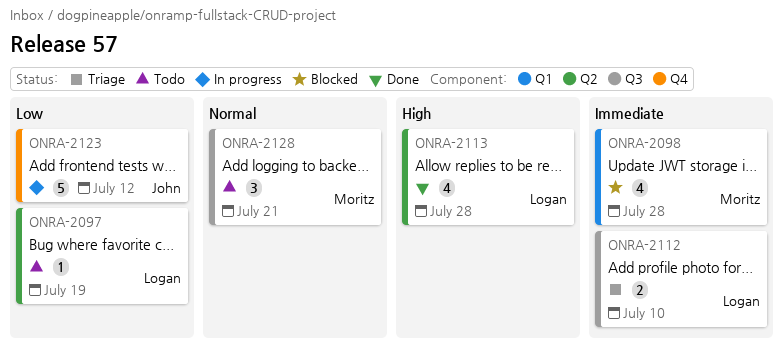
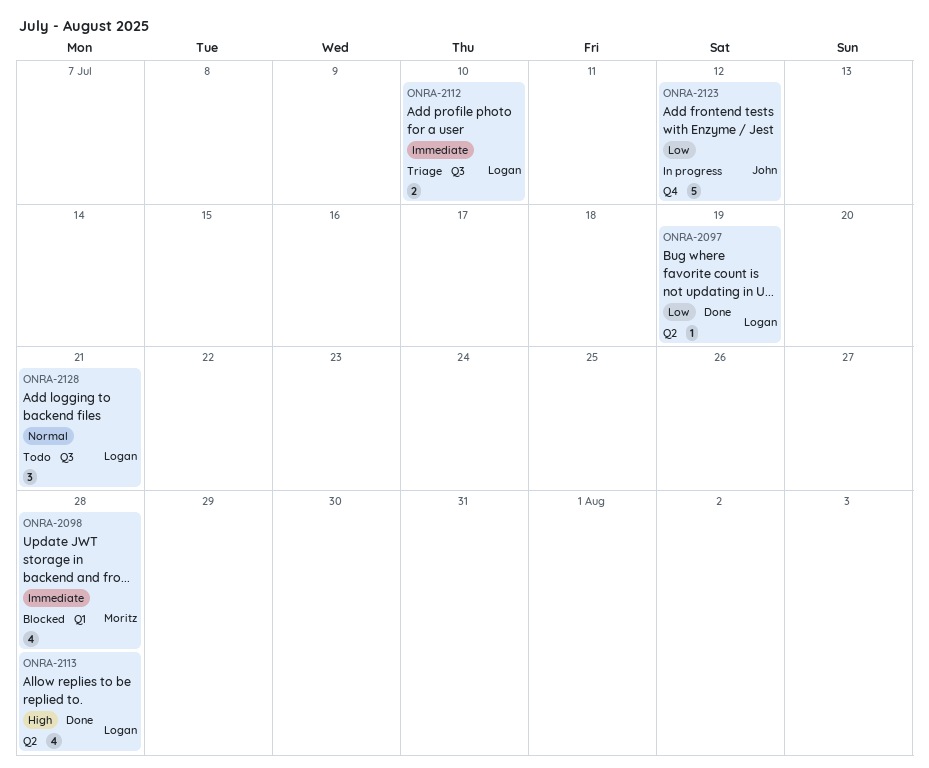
ONRA-2097, status: Todo -> Done
ONRA-2128, owner: Moritz -> Logan

